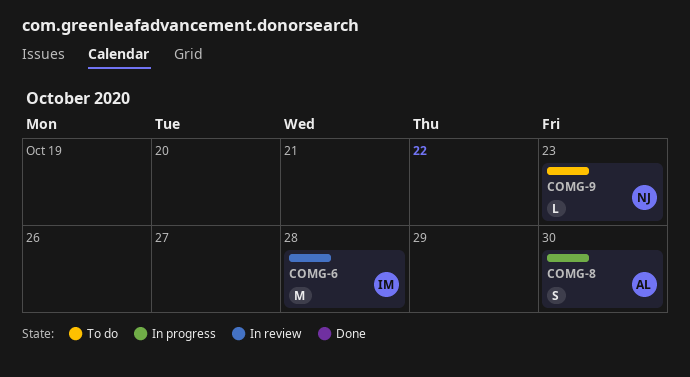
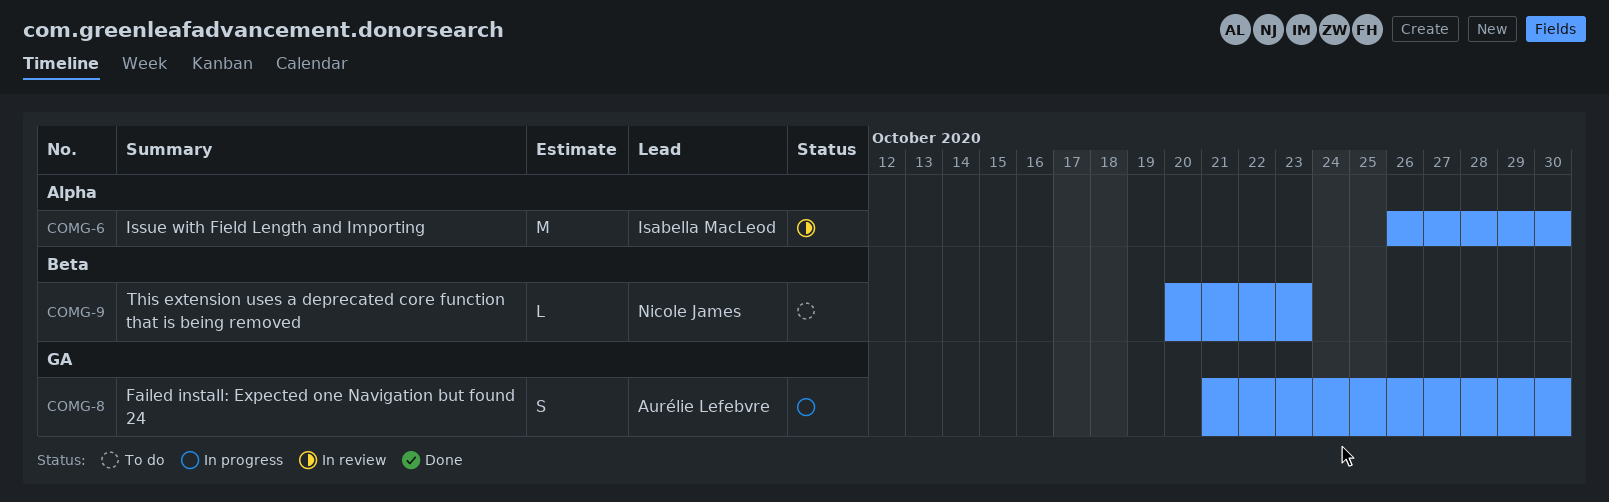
COMG-6, due: Oct 28 -> Oct 30

